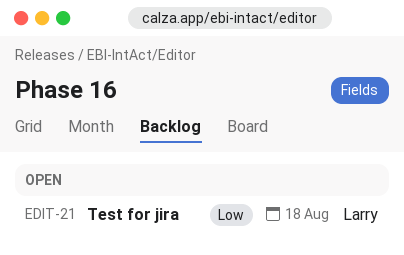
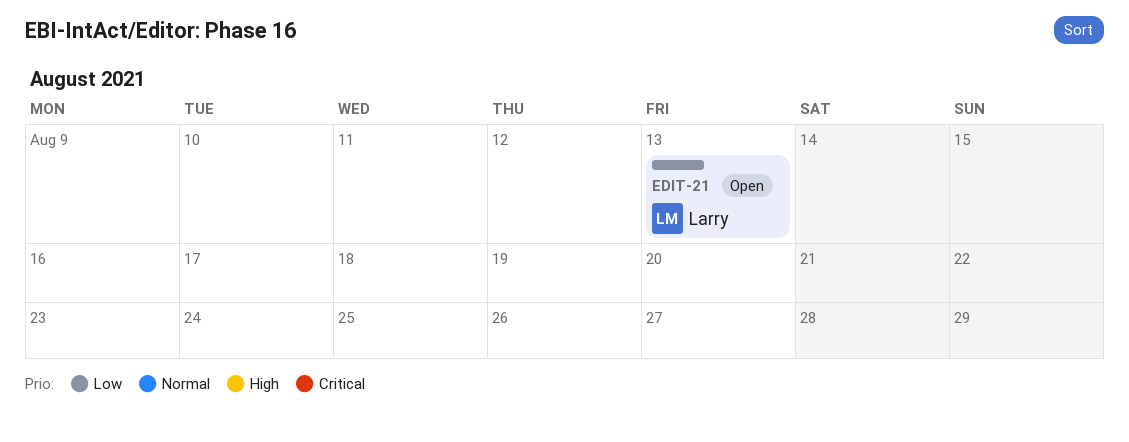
EDIT-21, due: Aug 18 -> Aug 13

